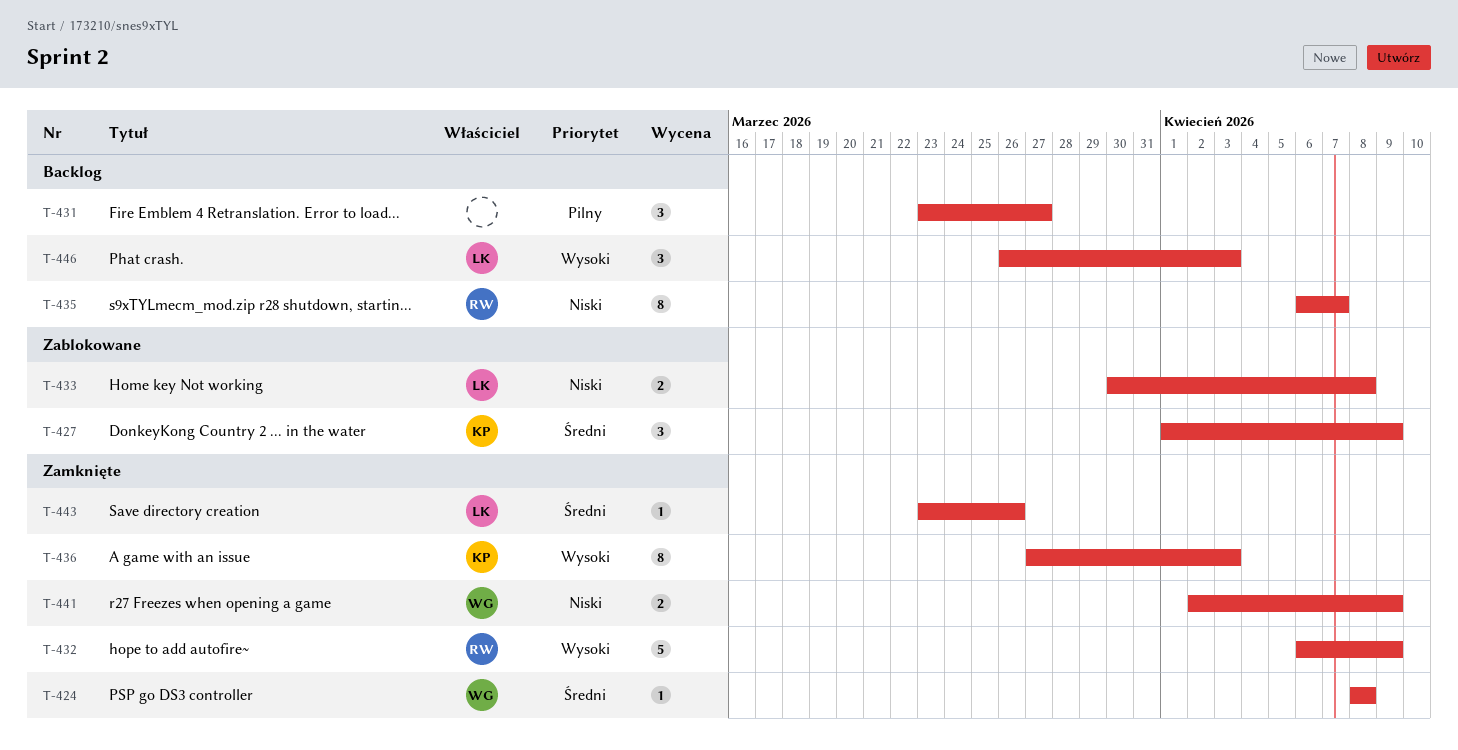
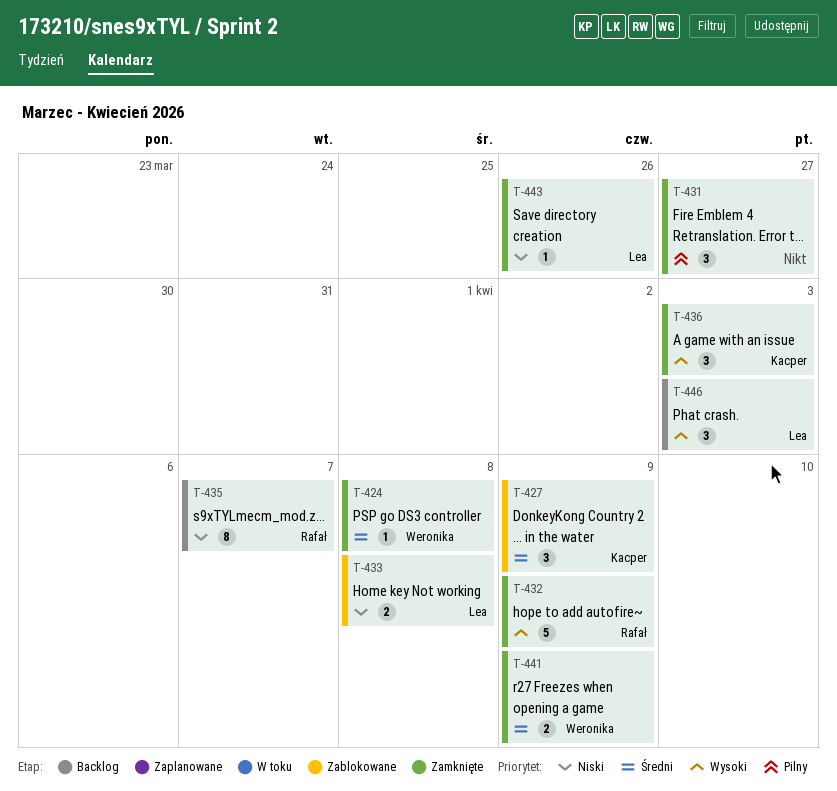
T-431, status: Backlog -> Zamknięte
T-436, estimate: 8 -> 3
T-441, priority: Niski -> Średni
T-443, priority: Średni -> Niski

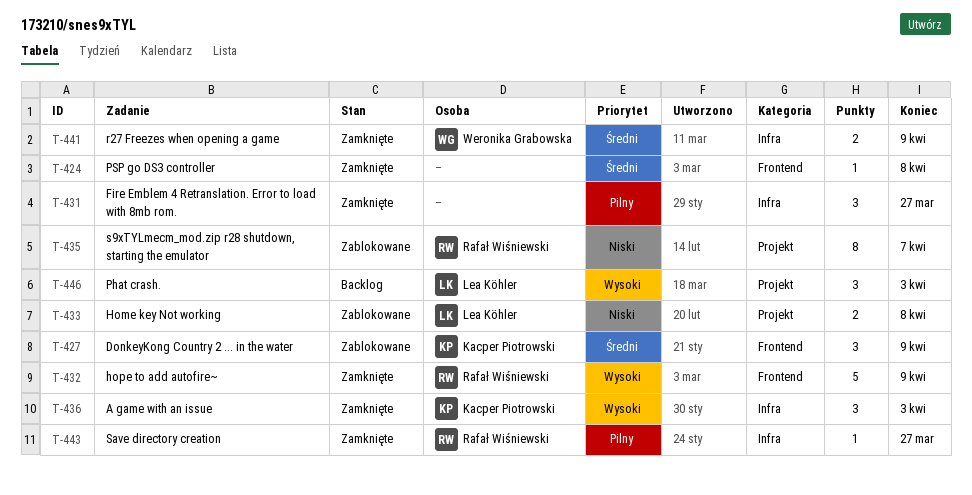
T-424, owner: Weronika Grabowska -> none
T-435, status: Backlog -> Zablokowane
T-443, owner: Lea Köhler -> Rafał Wiśniewski
T-443, priority: Niski -> Pilny
T-443, due: Mar 26 -> Mar 27

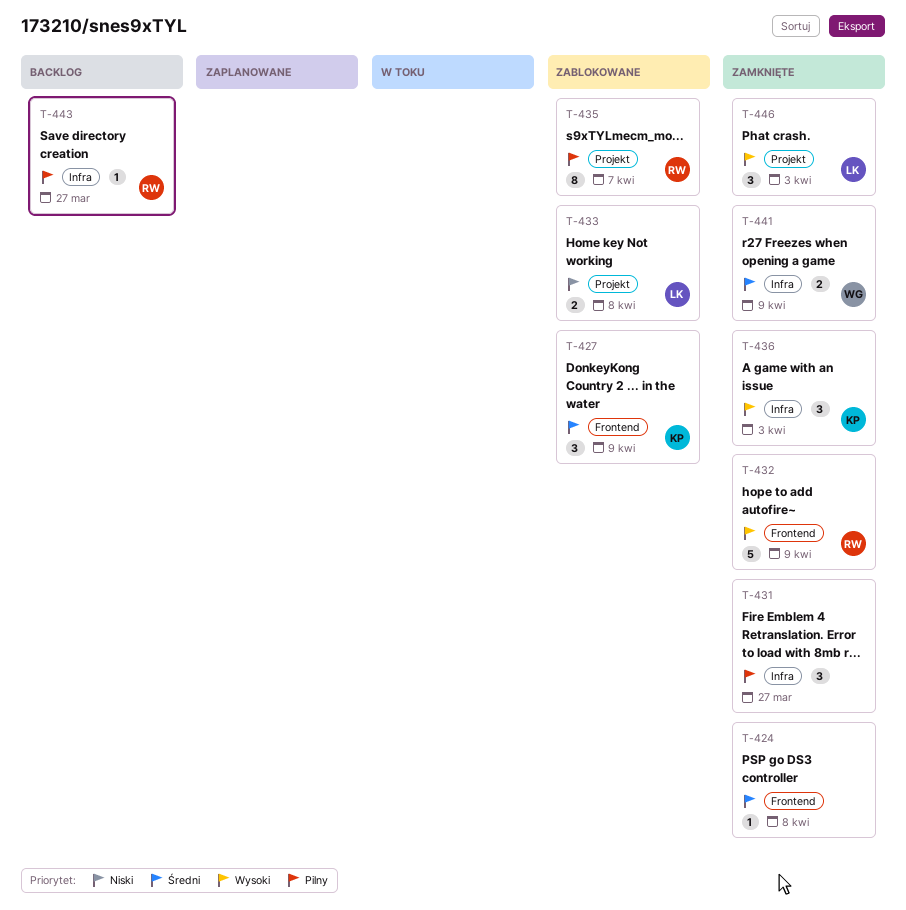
T-435, priority: Niski -> Pilny
T-443, status: Zamknięte -> Backlog
T-446, status: Backlog -> Zamknięte

